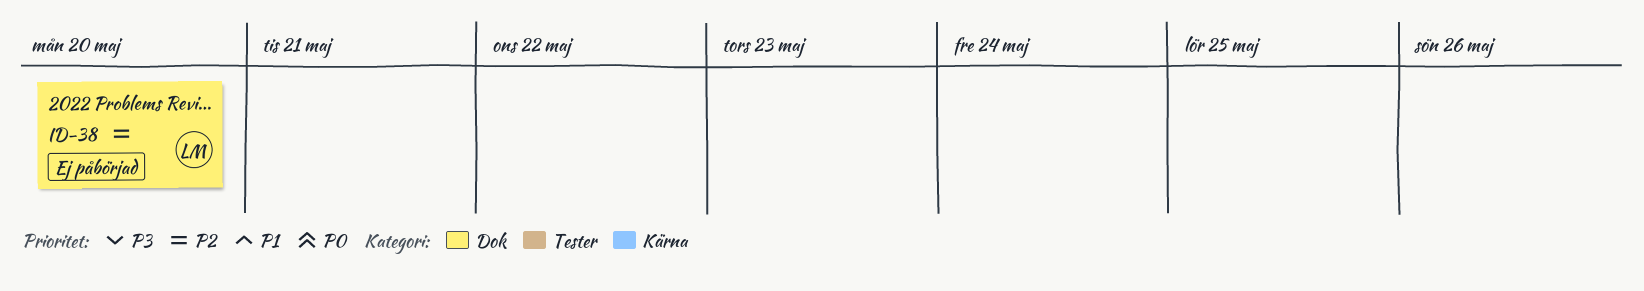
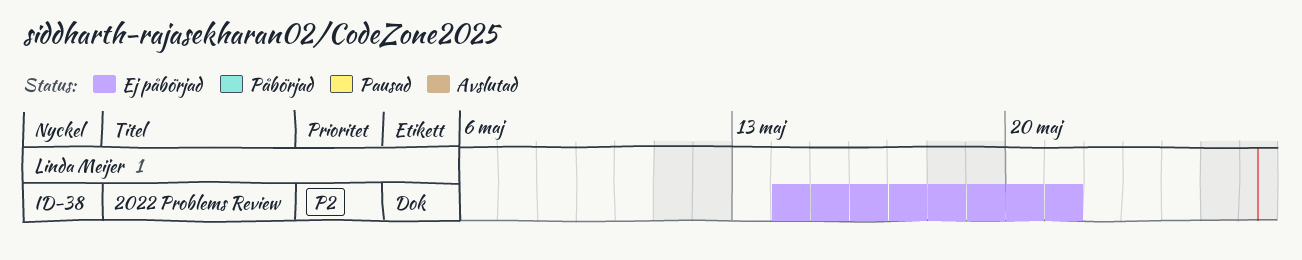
ID-38, due: May 20 -> May 21

